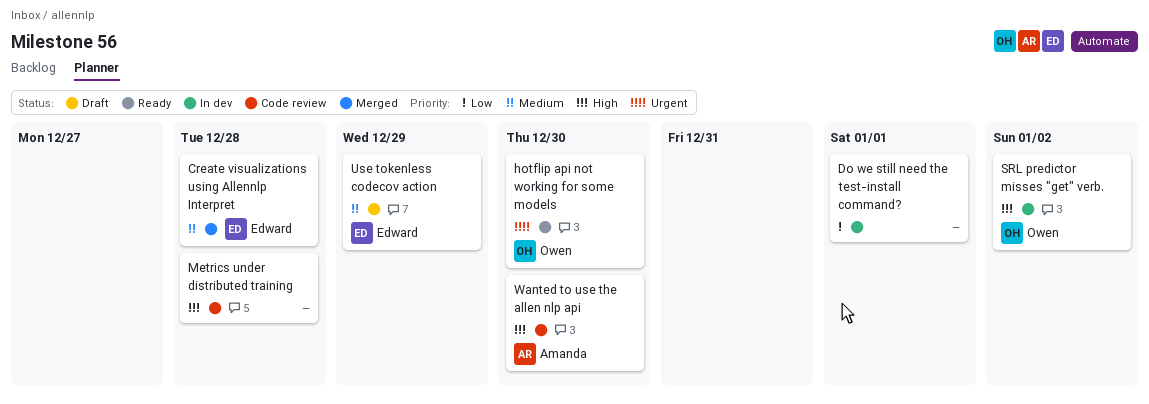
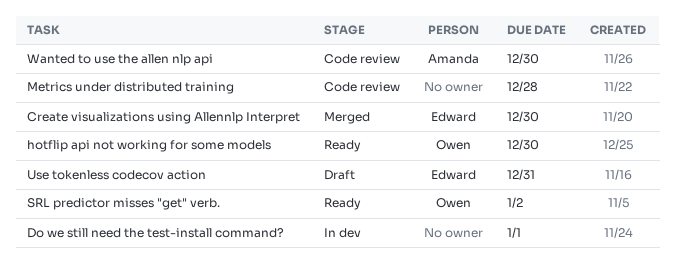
Create visualizations using Allennlp Interpret, due: Dec 28 -> Dec 30
SRL predictor misses "get" verb., status: In dev -> Ready
Use tokenless codecov action, due: Dec 29 -> Dec 31

